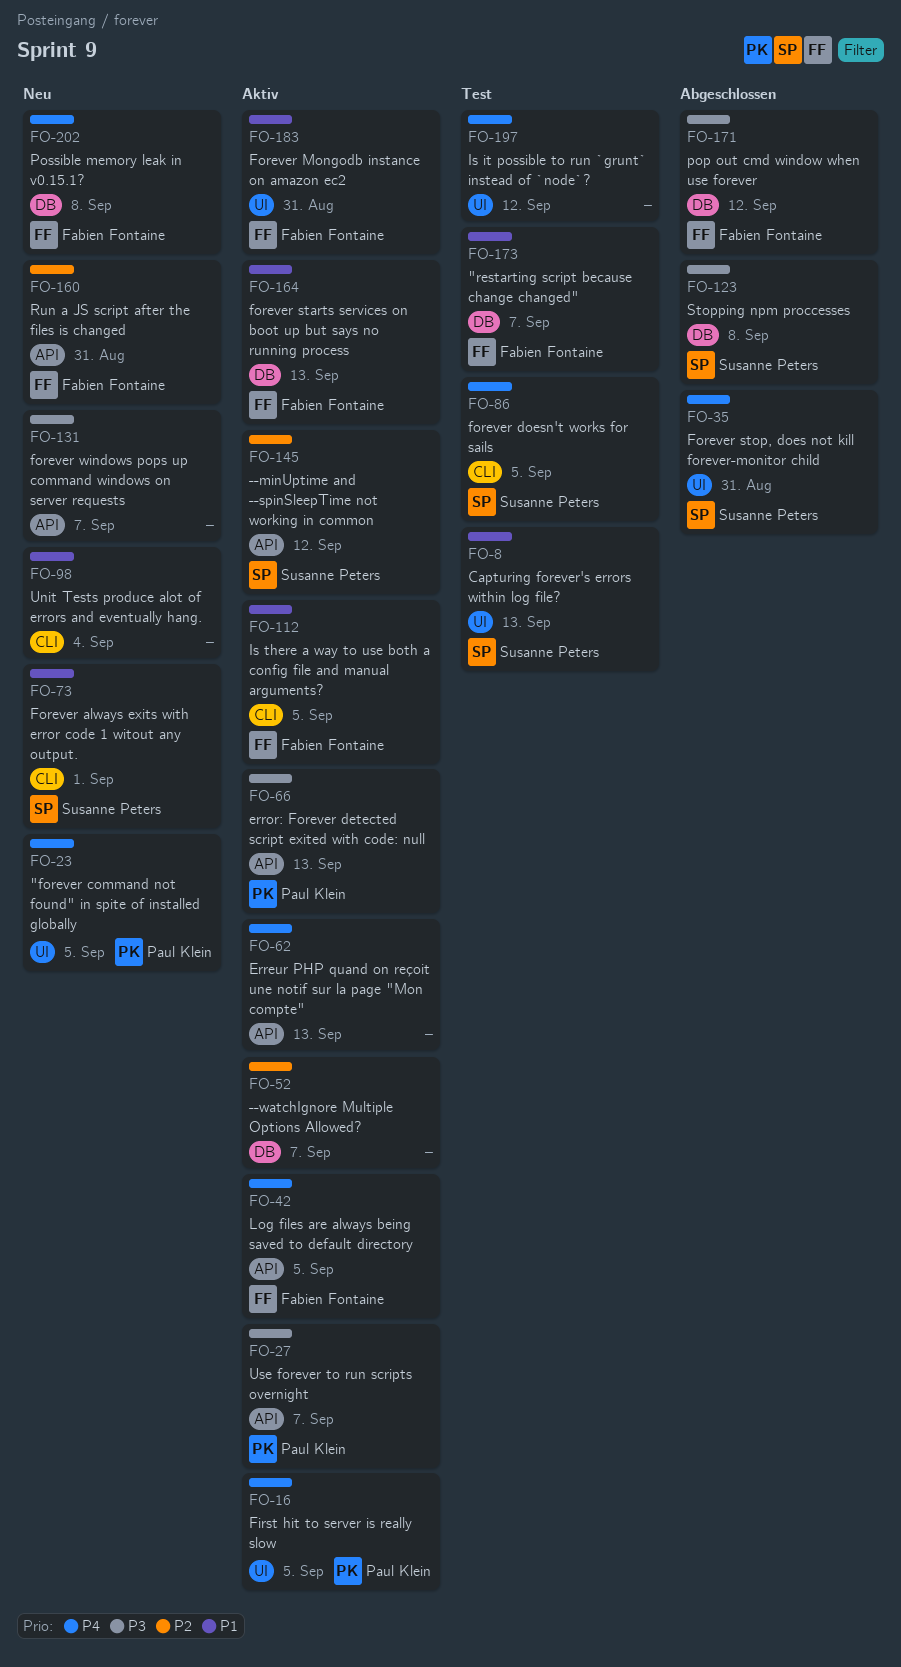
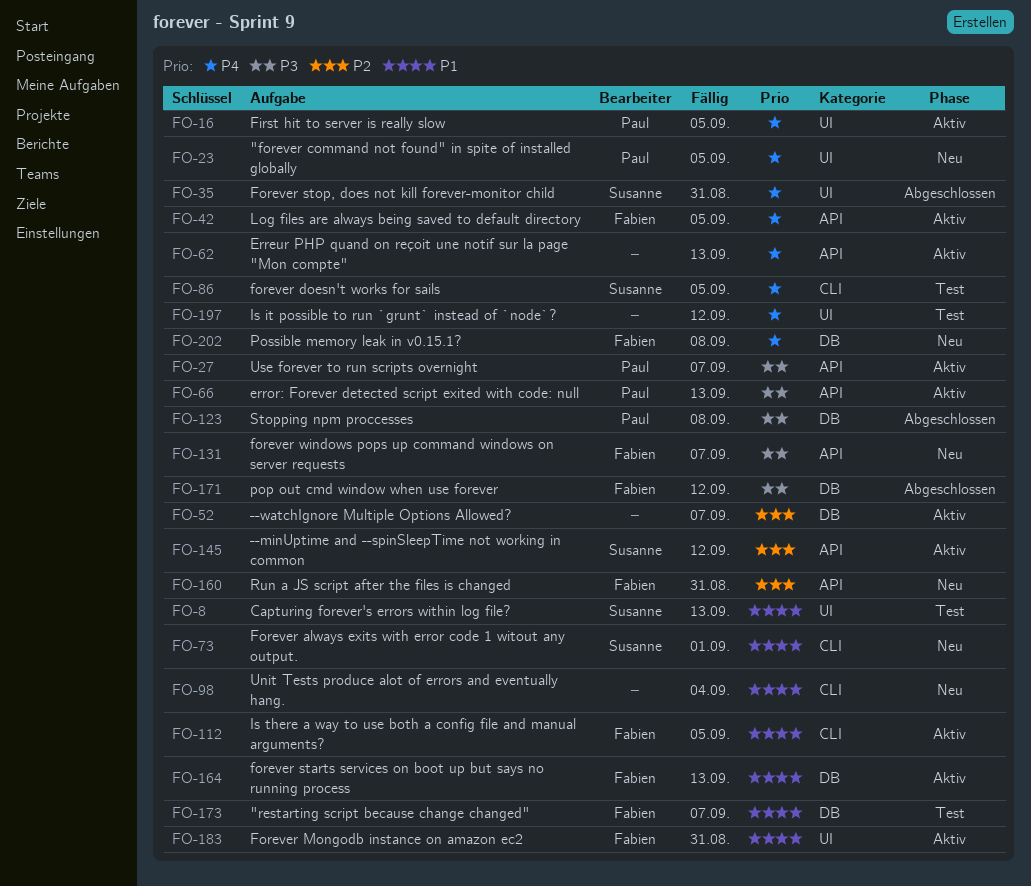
FO-123, owner: Susanne Peters -> Paul Klein
FO-131, owner: none -> Fabien Fontaine

